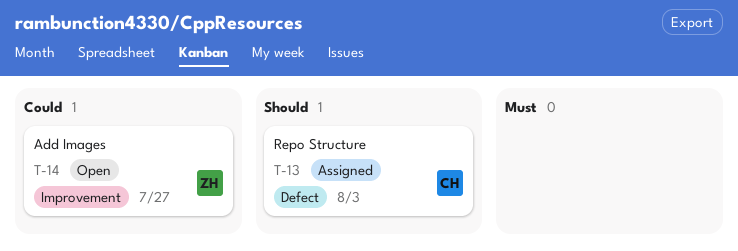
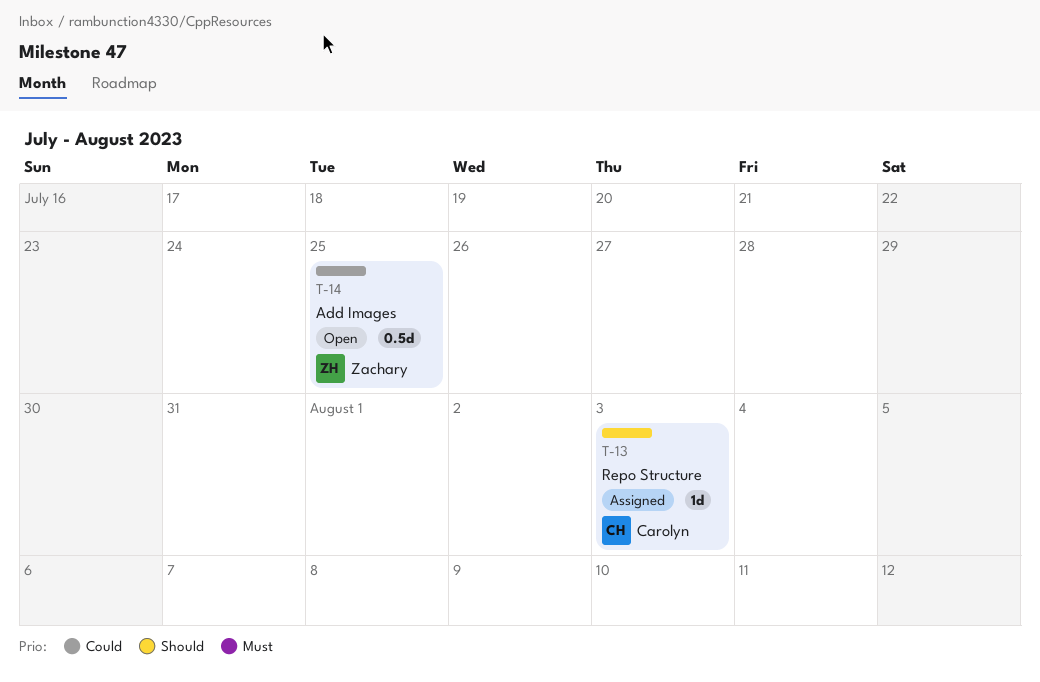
T-14, due: Jul 27 -> Jul 25

